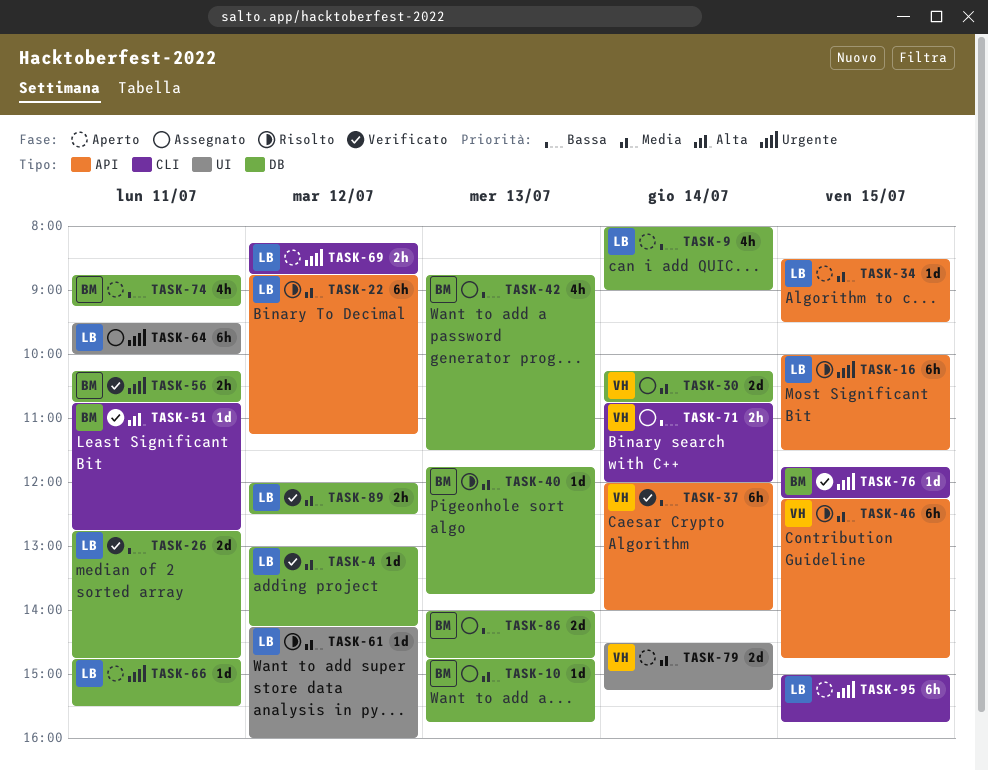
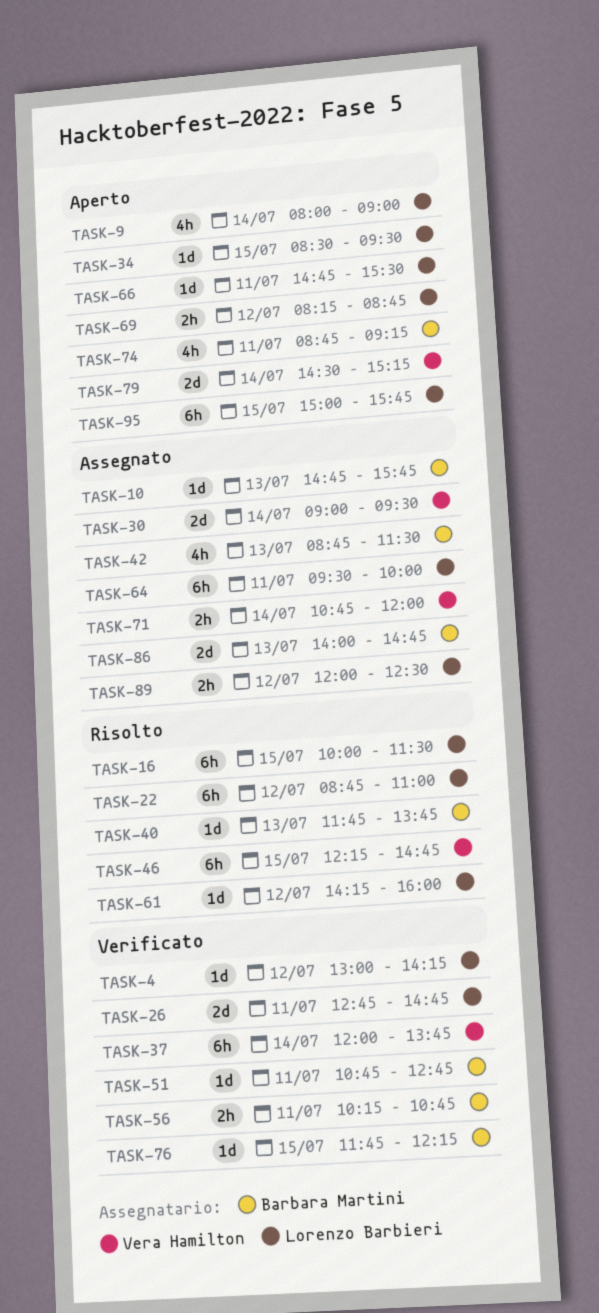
TASK-22, ends: 11:15 -> 11:00
TASK-30, begins: 10:15 -> 09:00
TASK-30, ends: 10:45 -> 09:30
TASK-37, ends: 14:00 -> 13:45
TASK-89, status: Verificato -> Assegnato

